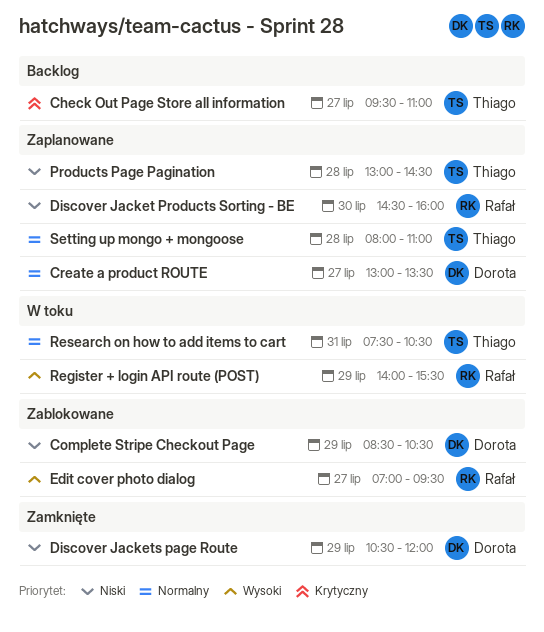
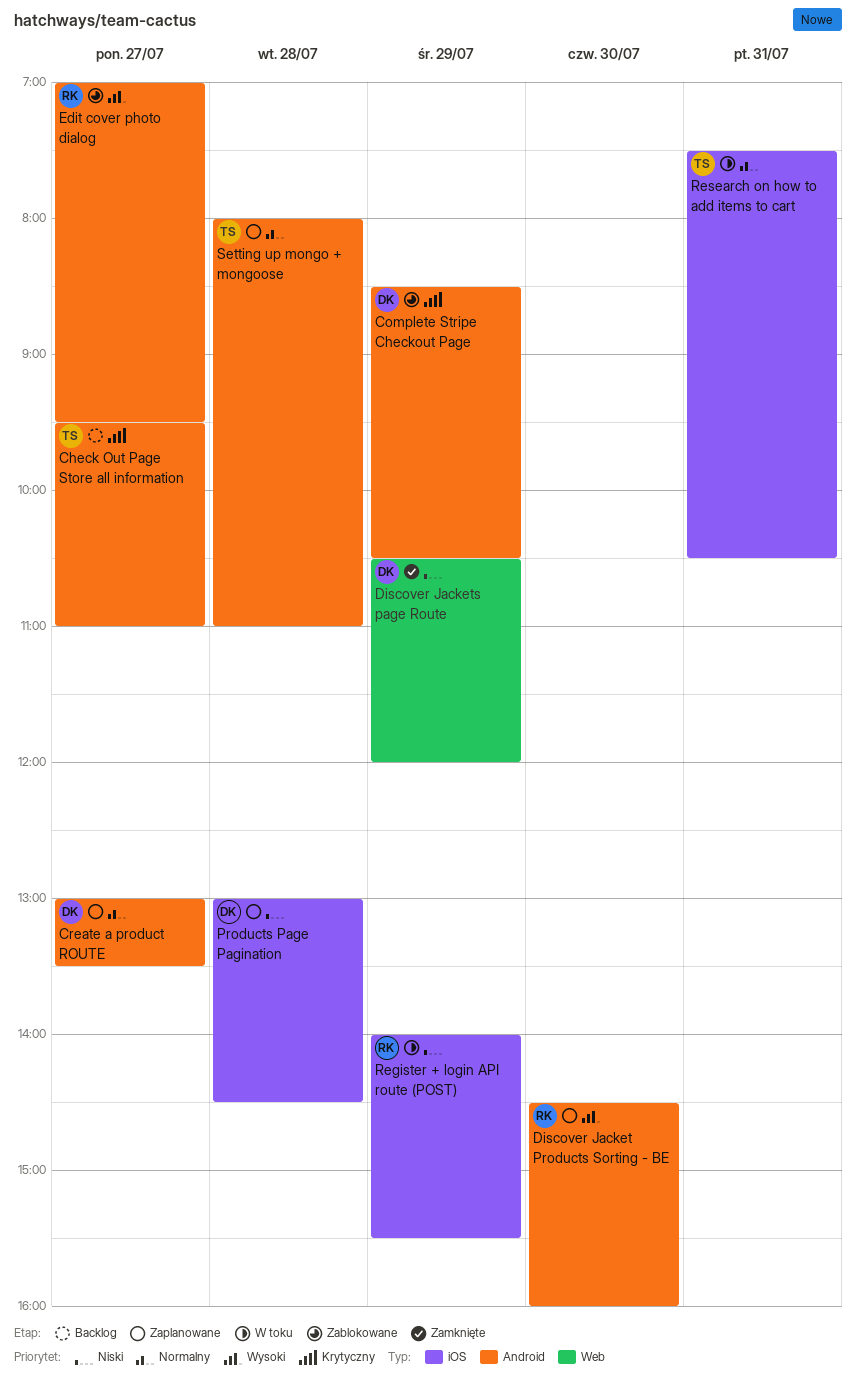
Complete Stripe Checkout Page, priority: Niski -> Krytyczny
Discover Jacket Products Sorting - BE, priority: Niski -> Wysoki
Products Page Pagination, owner: Thiago -> Dorota
Register + login API route (POST), priority: Wysoki -> Niski

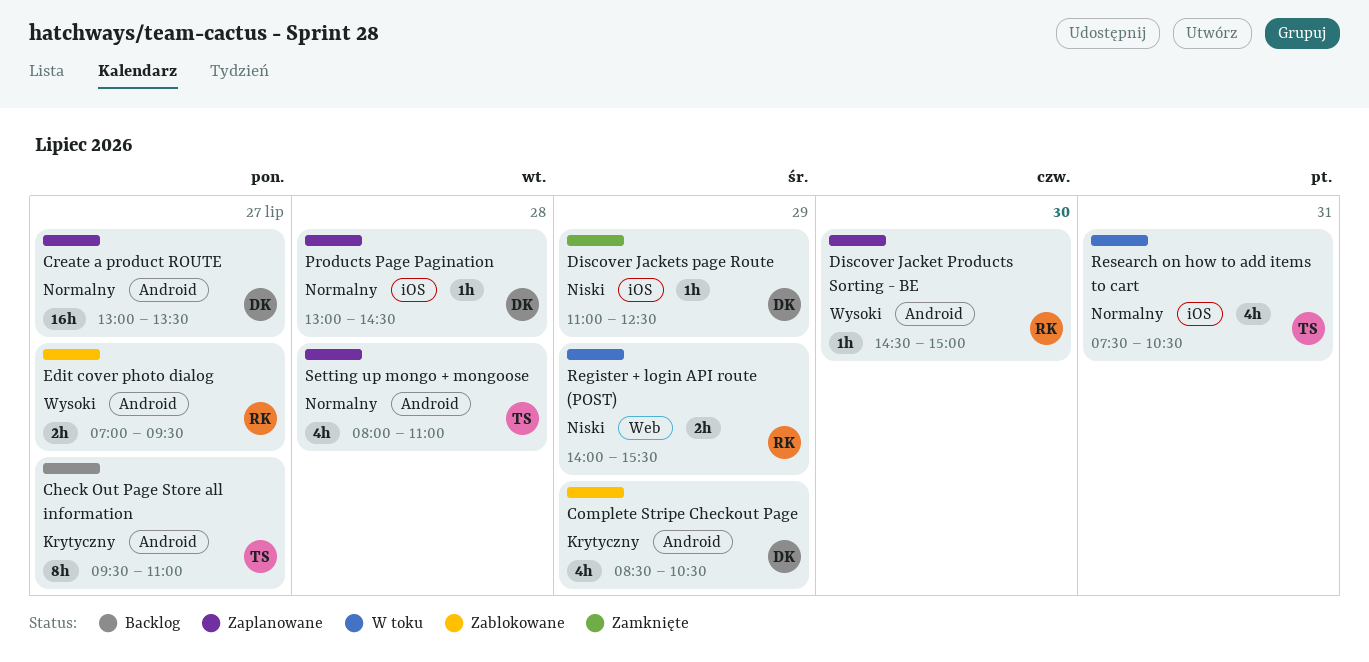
Discover Jacket Products Sorting - BE, ends: 16:00 -> 15:00
Discover Jackets page Route, label: Web -> iOS
Discover Jackets page Route, begins: 10:30 -> 11:00
Discover Jackets page Route, ends: 12:00 -> 12:30
Products Page Pagination, priority: Niski -> Normalny
Register + login API route (POST), label: iOS -> Web

